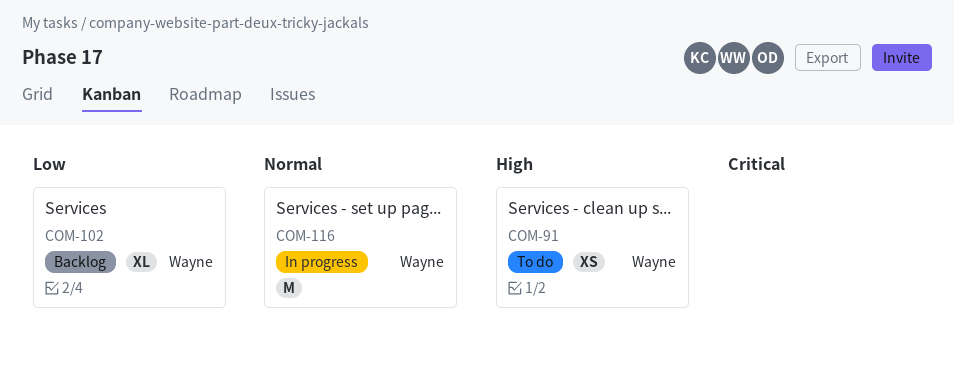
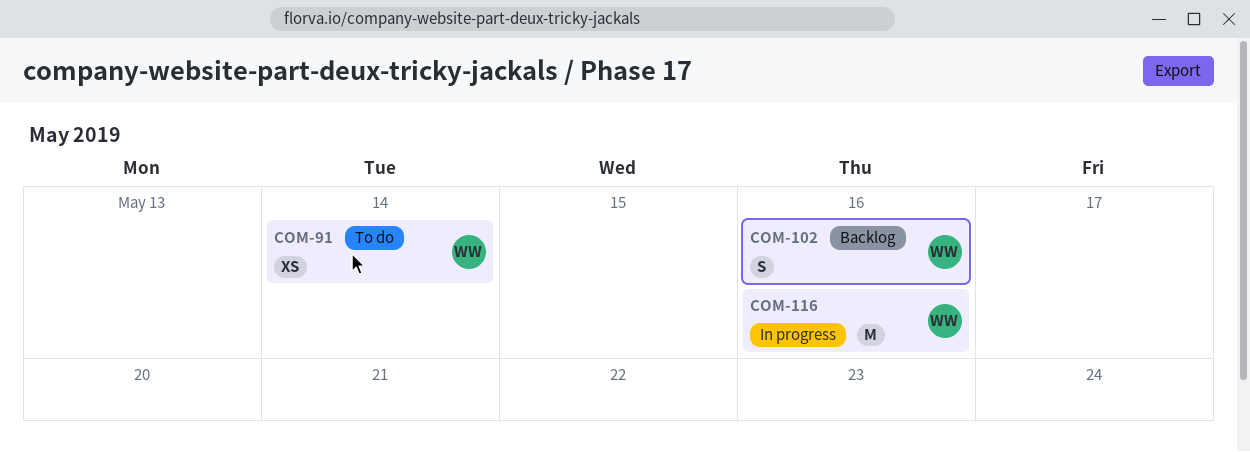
COM-102, estimate: XL -> S

